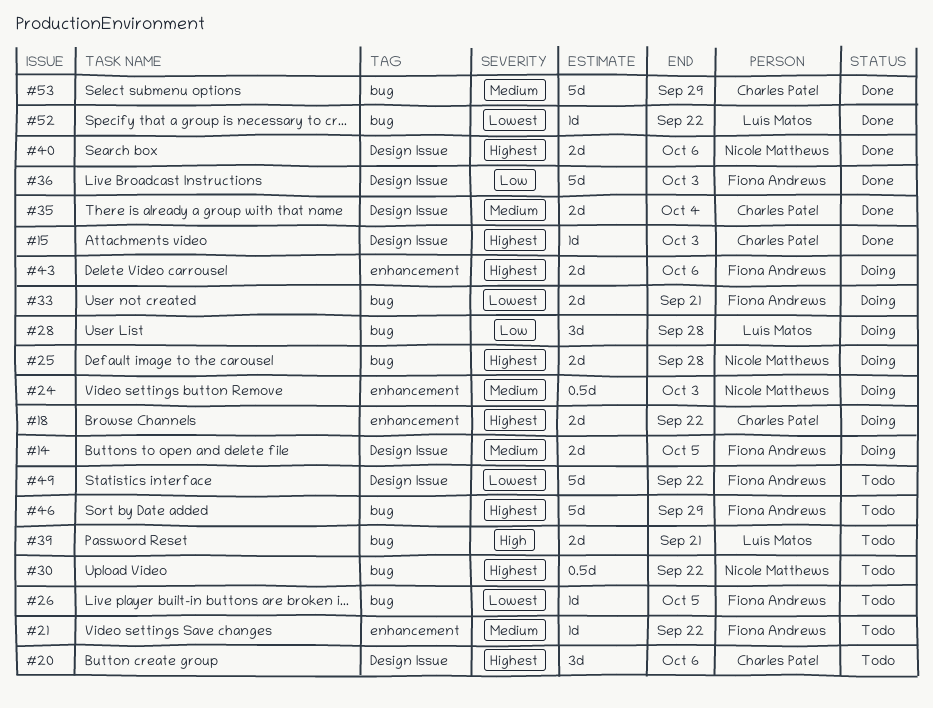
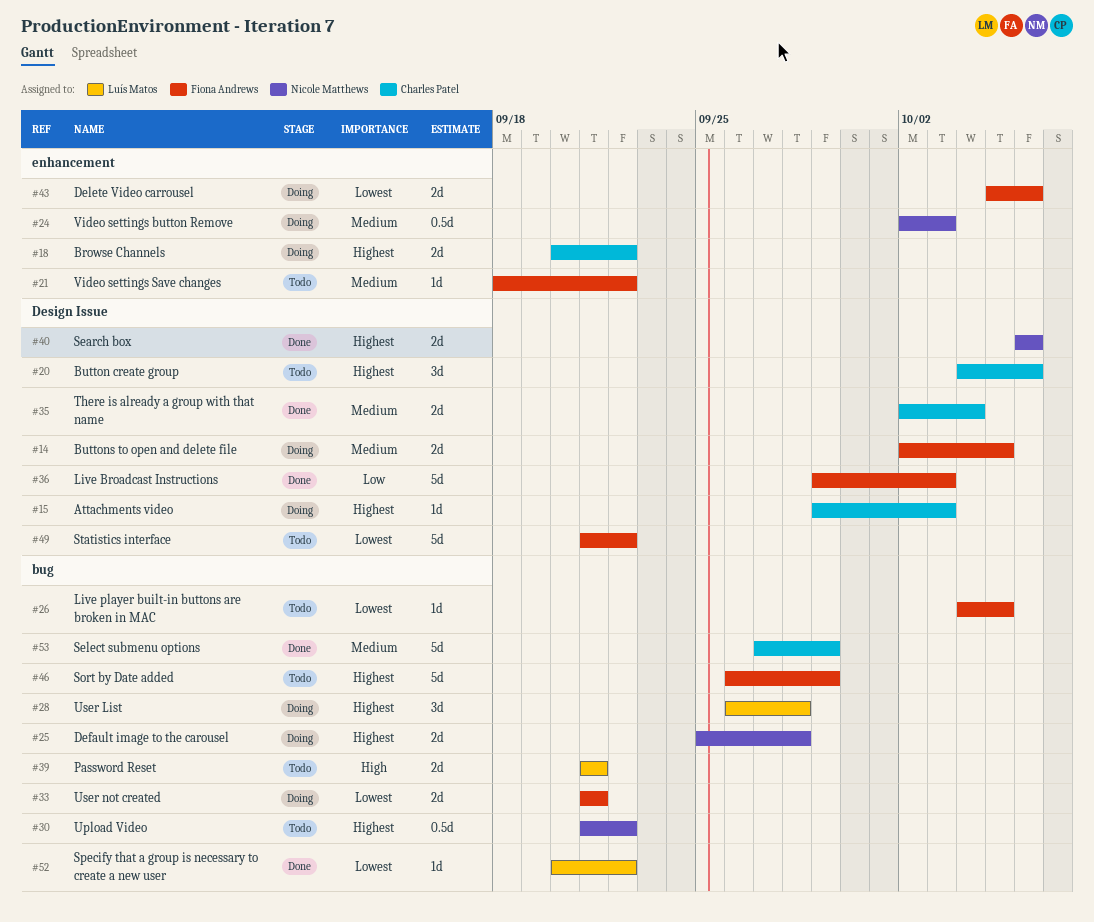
#15, status: Done -> Doing
#28, priority: Low -> Highest
#43, priority: Highest -> Lowest

